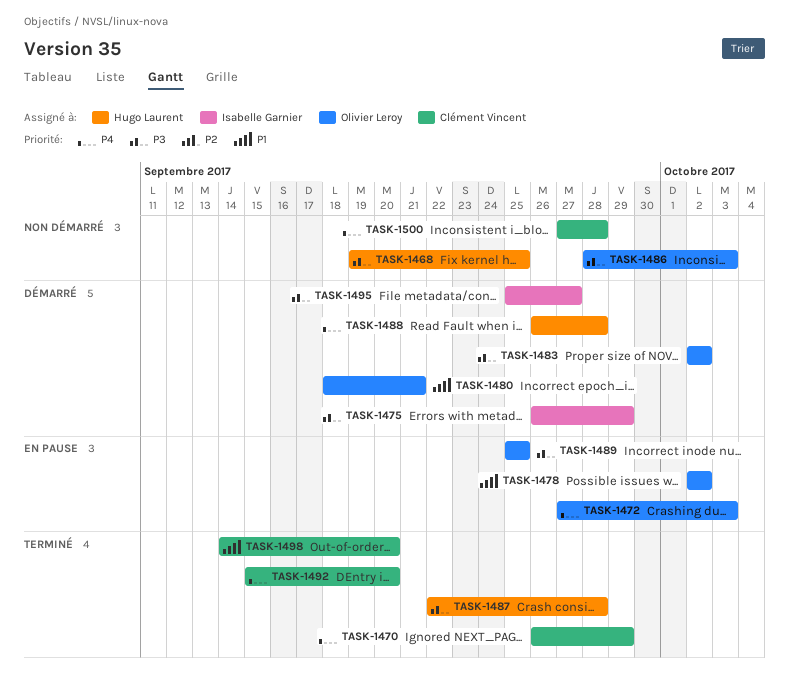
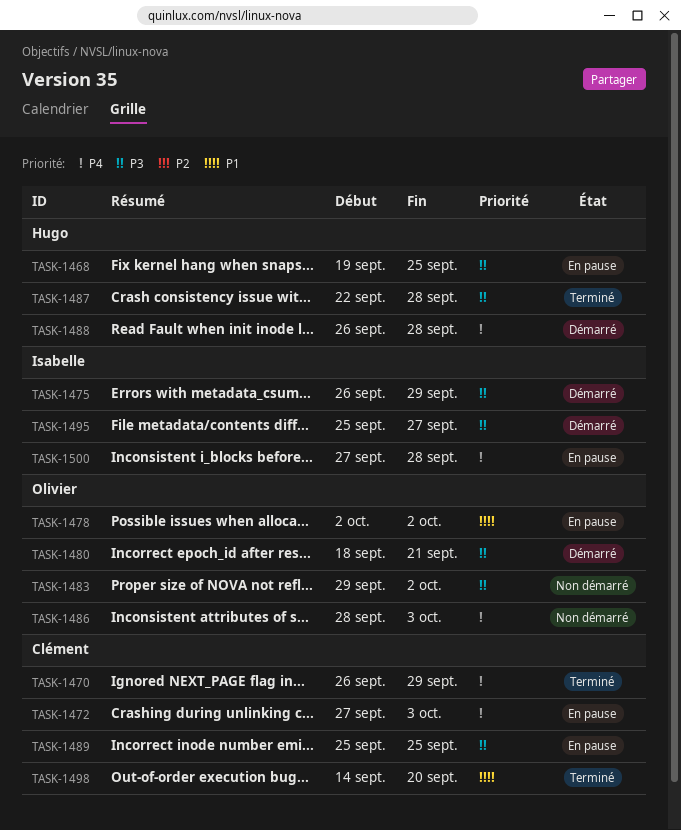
TASK-1468, status: Non démarré -> En pause
TASK-1472, owner: Olivier Leroy -> Clément Vincent
TASK-1480, priority: P1 -> P3
TASK-1483, status: Démarré -> Non démarré
TASK-1483, start: Oct 2 -> Sep 29
TASK-1486, priority: P3 -> P4
TASK-1489, owner: Olivier Leroy -> Clément Vincent
TASK-1492: present -> none
TASK-1500, status: Non démarré -> En pause
TASK-1500, owner: Clément Vincent -> Isabelle Garnier

